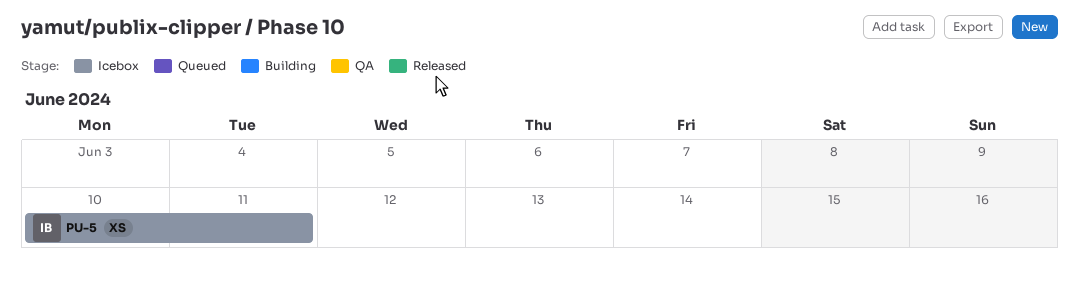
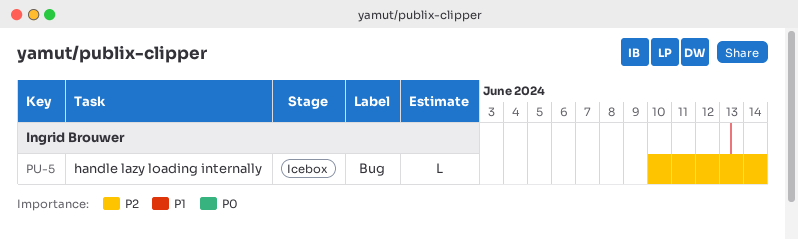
PU-5, estimate: XS -> L
PU-5, due: Jun 11 -> Jun 14

